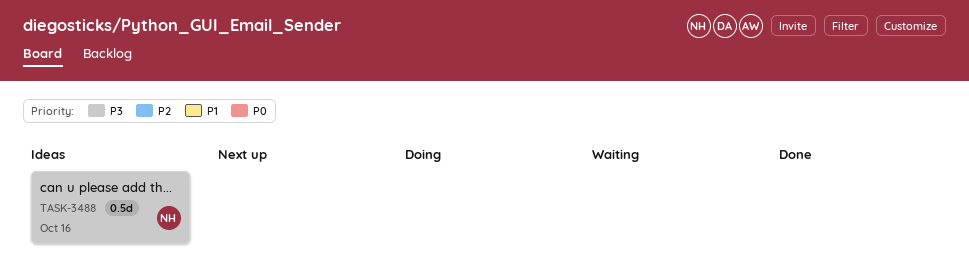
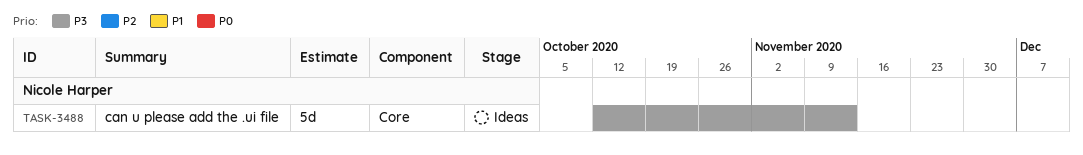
TASK-3488, estimate: 0.5d -> 5d
TASK-3488, due: Oct 16 -> Nov 13

